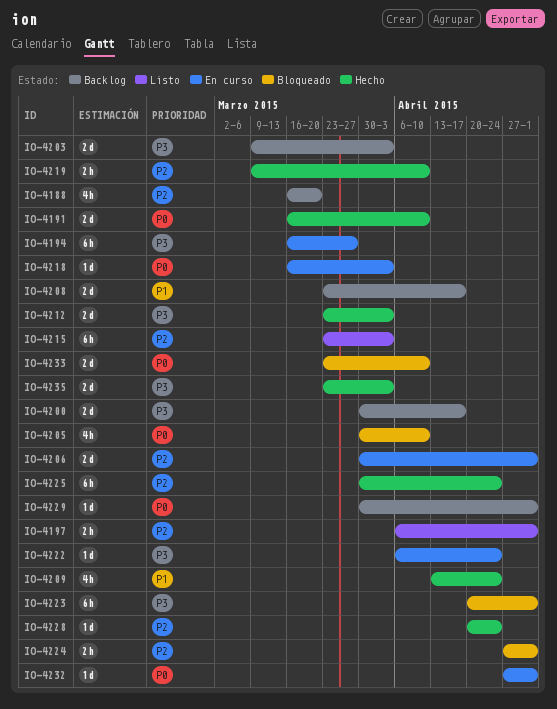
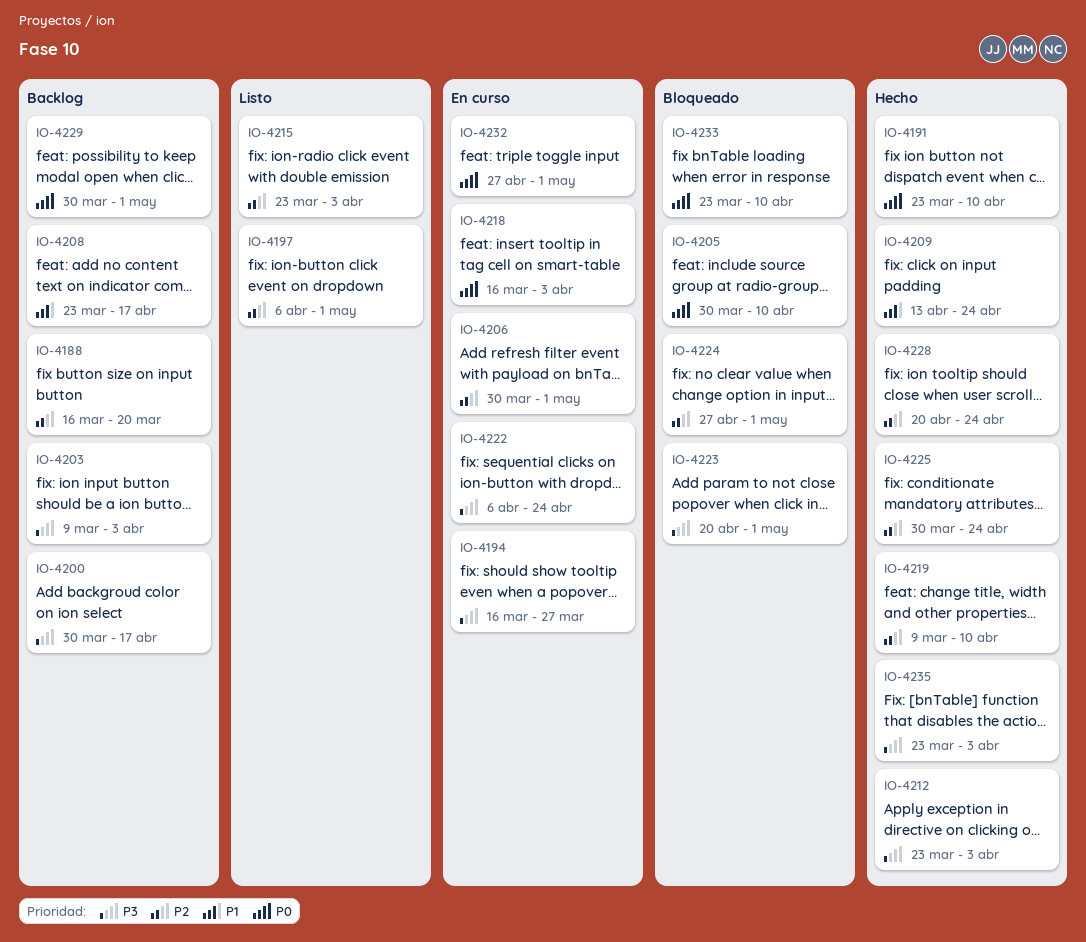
IO-4191, start: Mar 16 -> Mar 23

